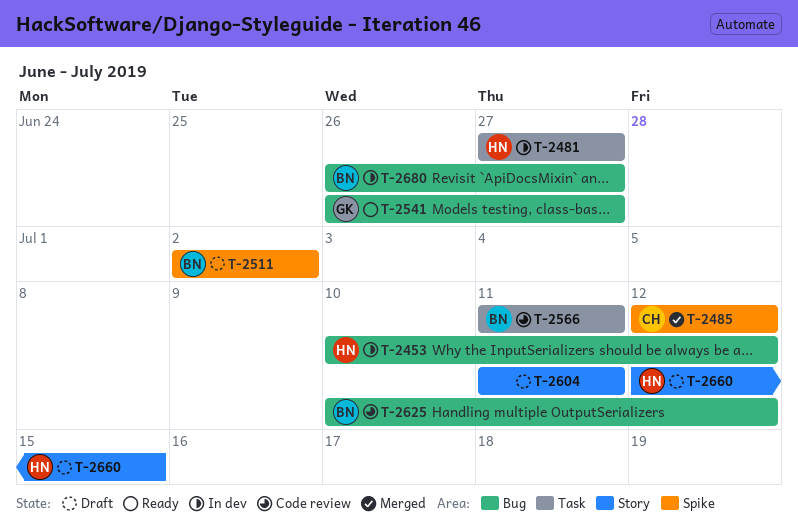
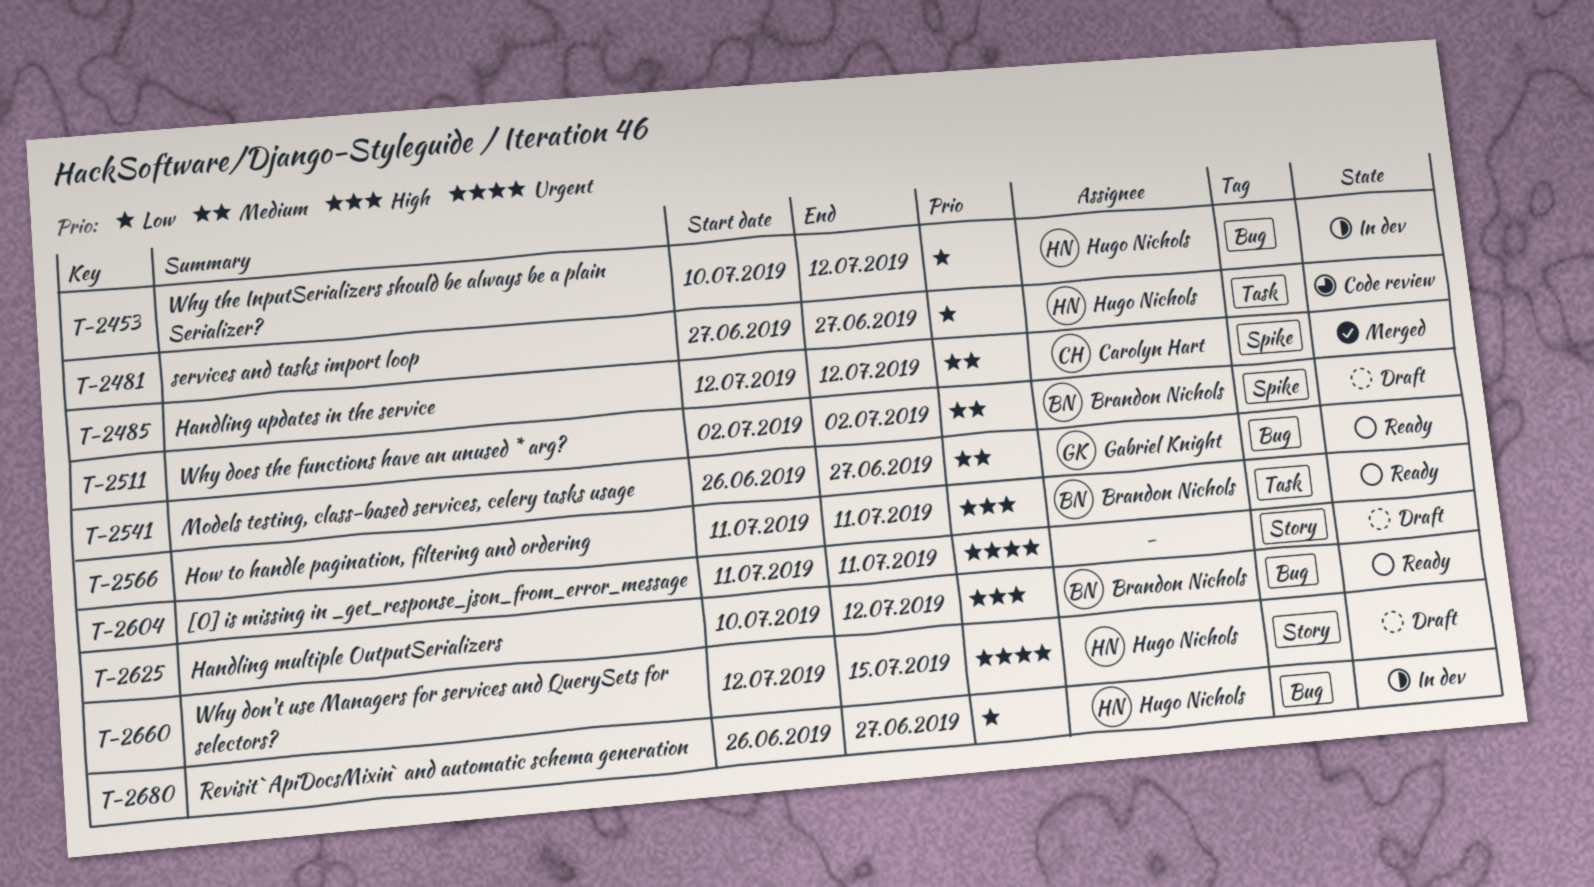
T-2481, status: In dev -> Code review
T-2566, status: Code review -> Ready
T-2625, status: Code review -> Ready
T-2680, owner: Brandon Nichols -> Hugo Nichols

